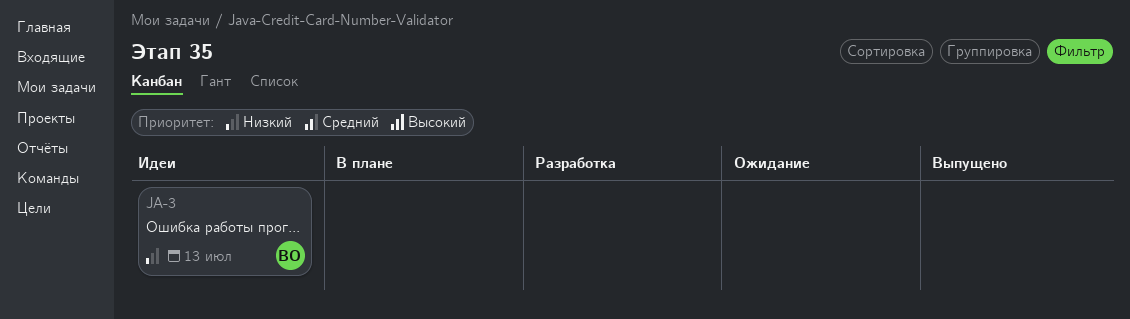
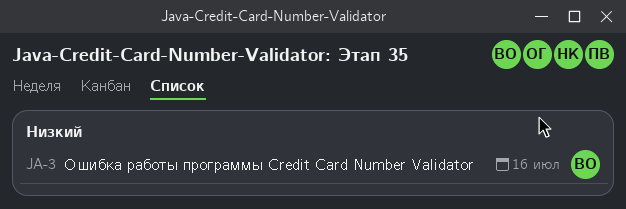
JA-3, due: Jul 13 -> Jul 16

